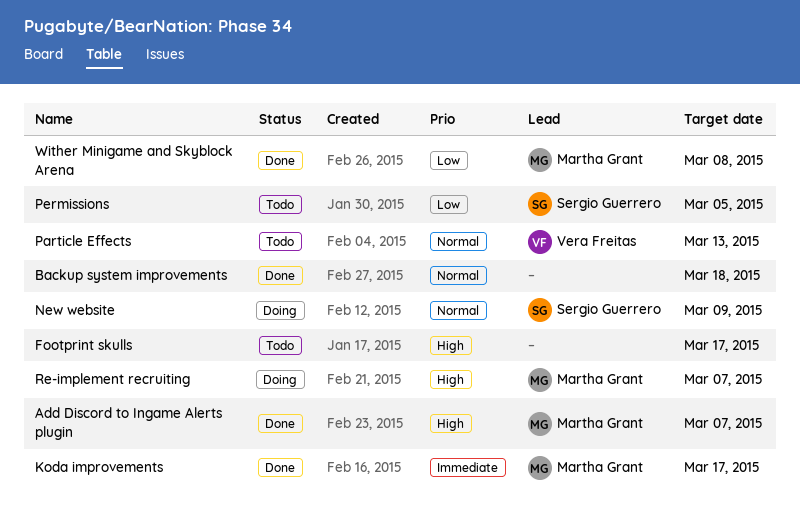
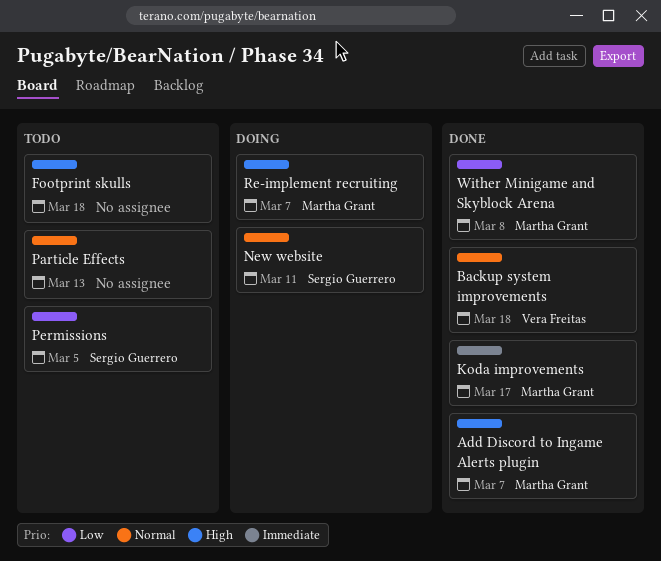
Backup system improvements, owner: none -> Vera Freitas
Footprint skulls, due: Mar 17 -> Mar 18
New website, due: Mar 9 -> Mar 11
Particle Effects, owner: Vera Freitas -> none

